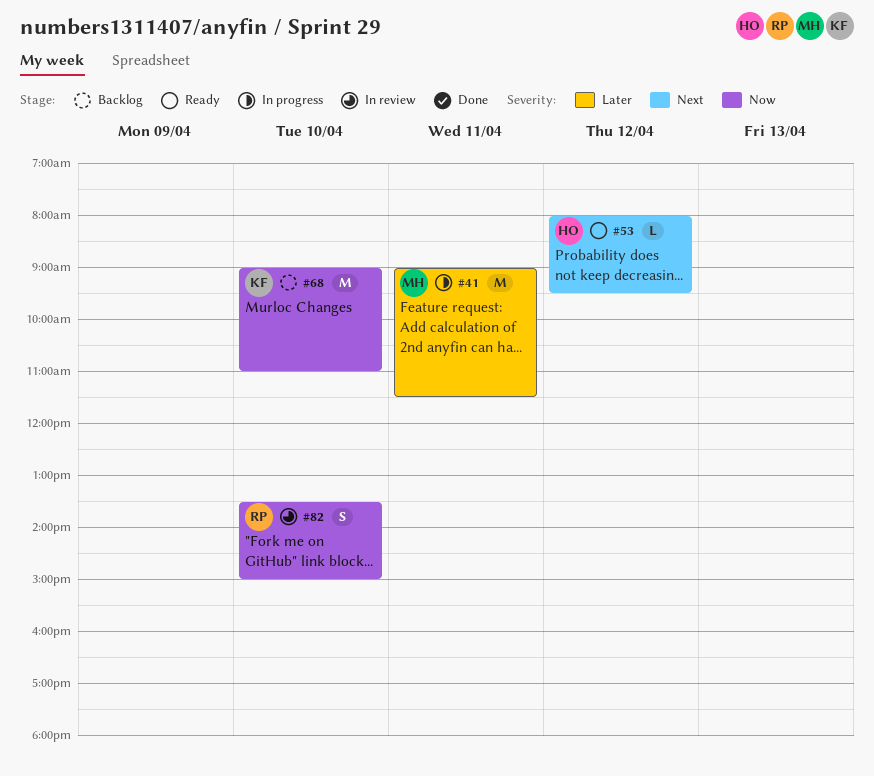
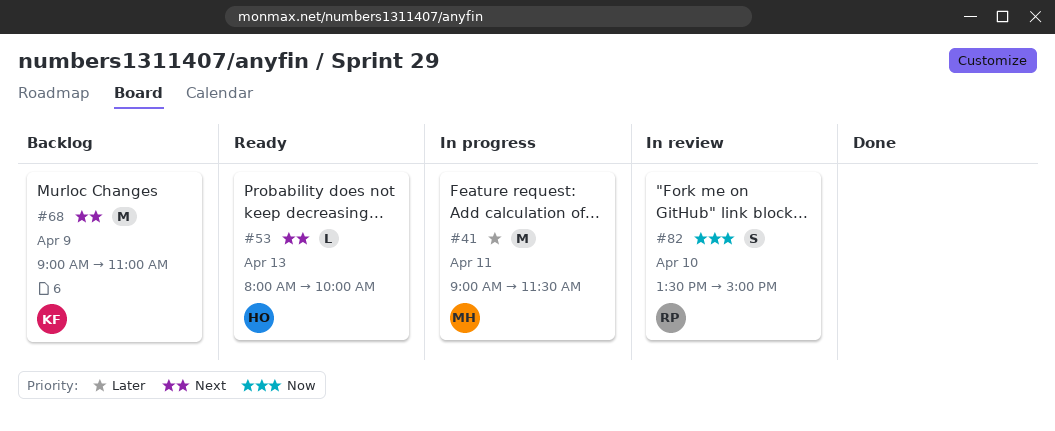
#53, day: Apr 12 -> Apr 13
#53, ends: 09:30 -> 10:00
#68, priority: Now -> Next
#68, day: Apr 10 -> Apr 9

